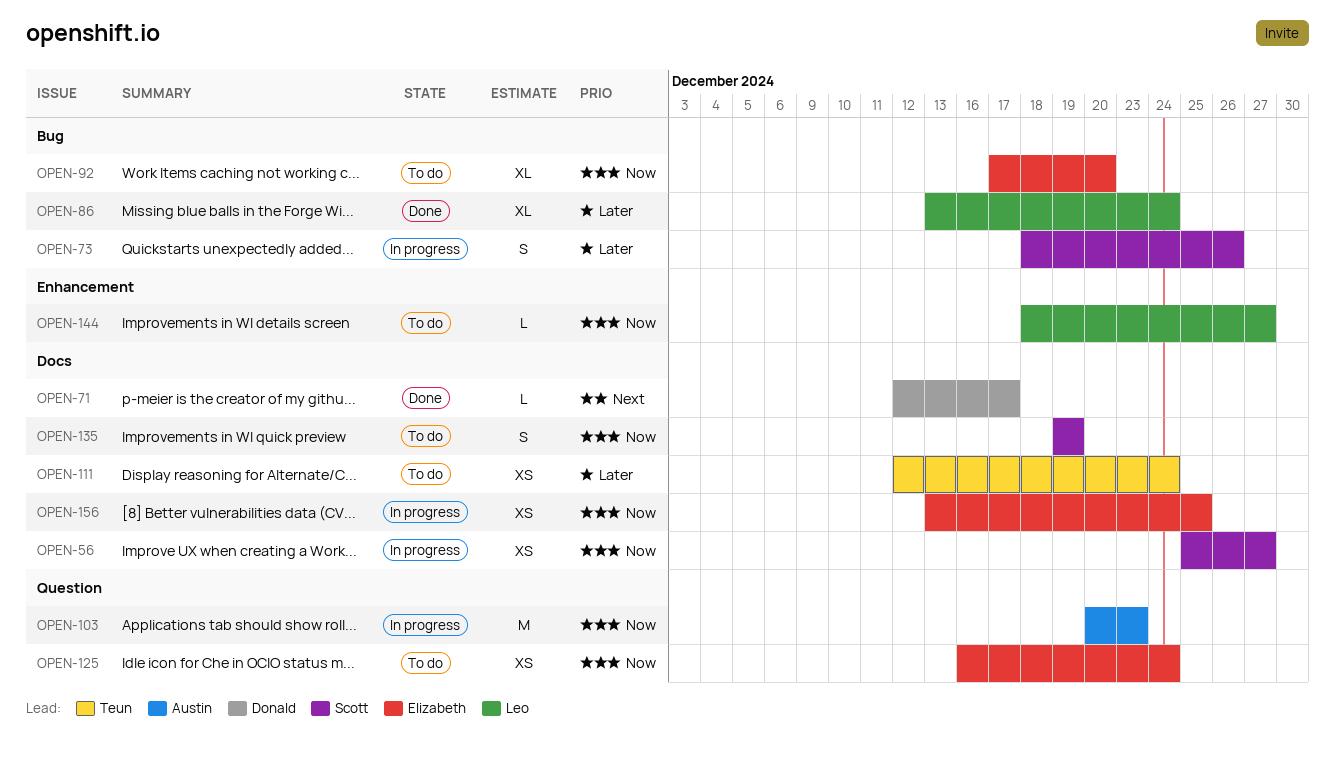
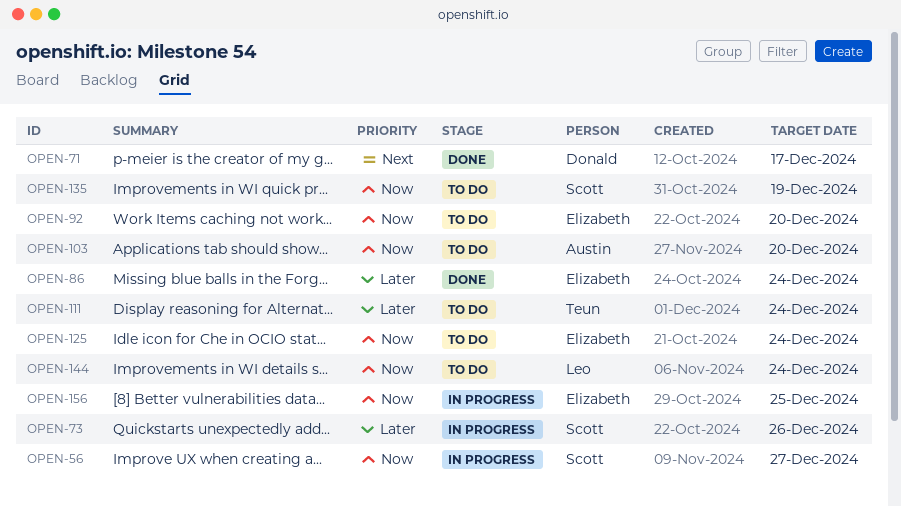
OPEN-86, owner: Leo -> Elizabeth
OPEN-103, status: In progress -> To do
OPEN-103, due: Dec 23 -> Dec 20
OPEN-144, due: Dec 27 -> Dec 24

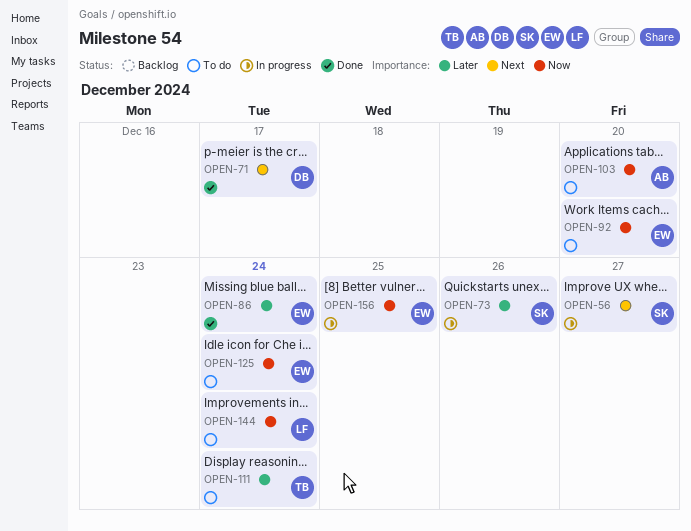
OPEN-56, priority: Now -> Next
OPEN-135: present -> none

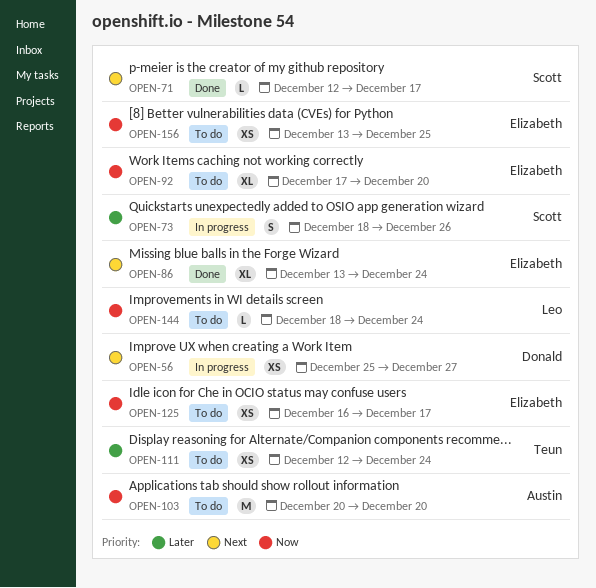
OPEN-56, owner: Scott -> Donald
OPEN-71, owner: Donald -> Scott
OPEN-86, priority: Later -> Next
OPEN-125, due: Dec 24 -> Dec 17
OPEN-156, status: In progress -> To do

